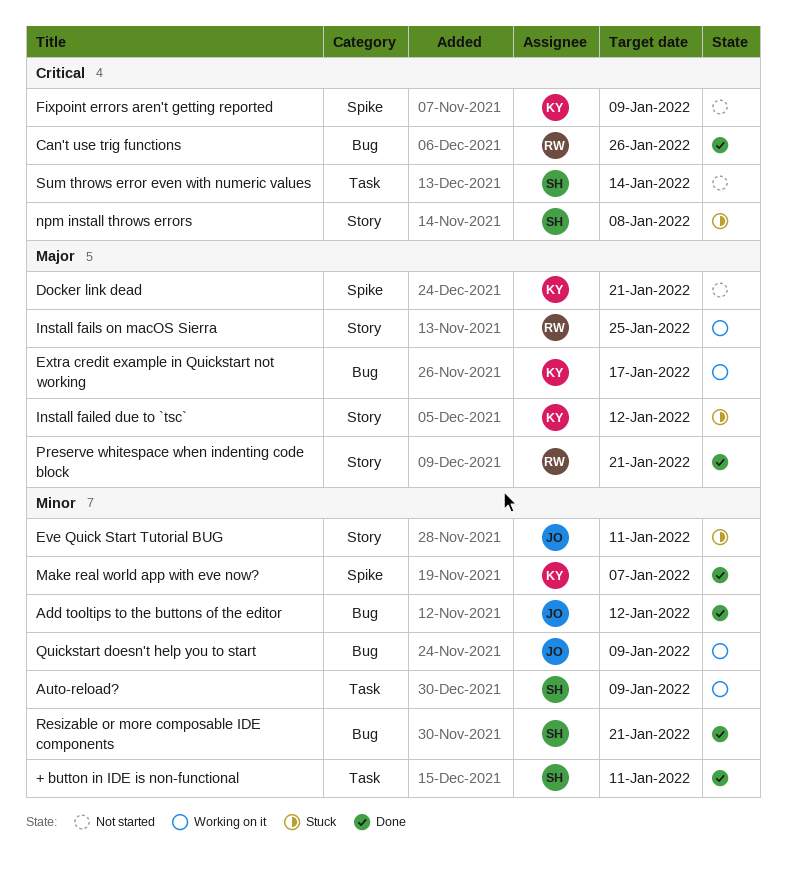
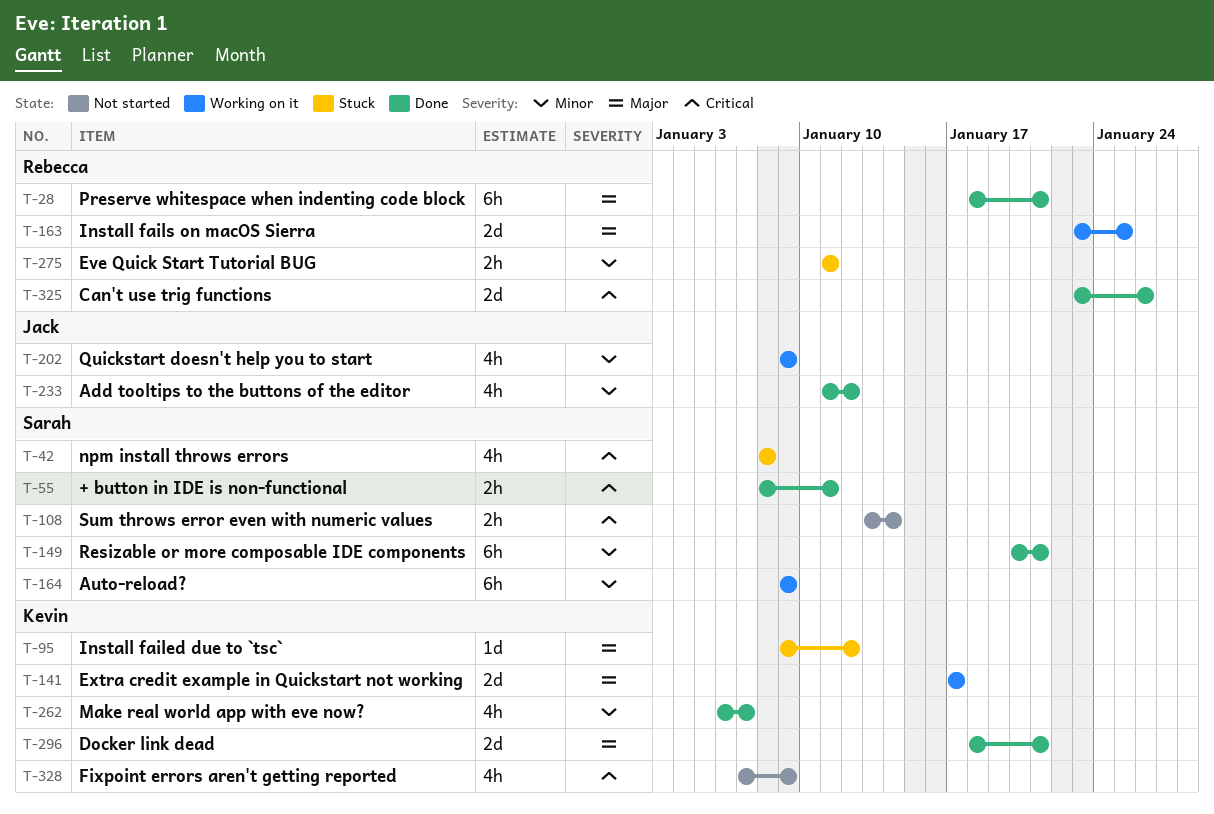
+ button in IDE is non-functional, priority: Minor -> Critical
Docker link dead, status: Not started -> Done
Eve Quick Start Tutorial BUG, owner: Jack -> Rebecca

